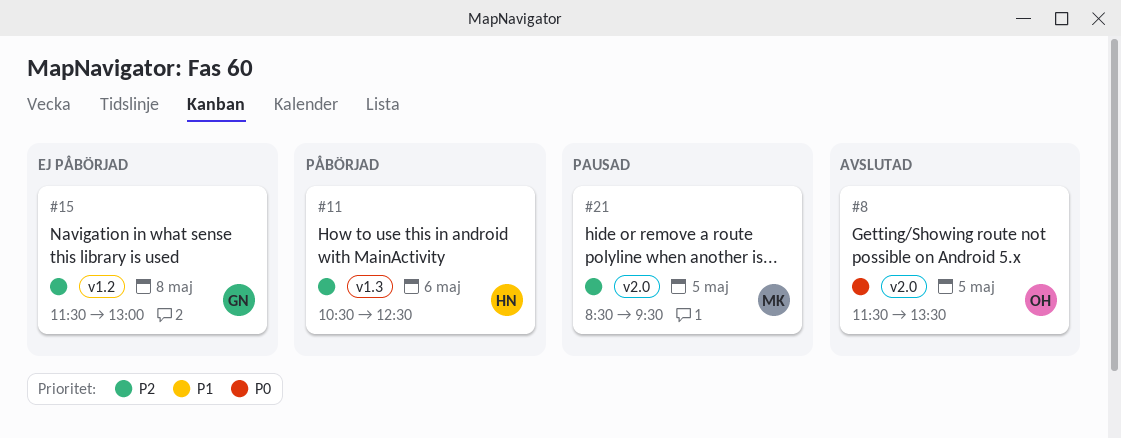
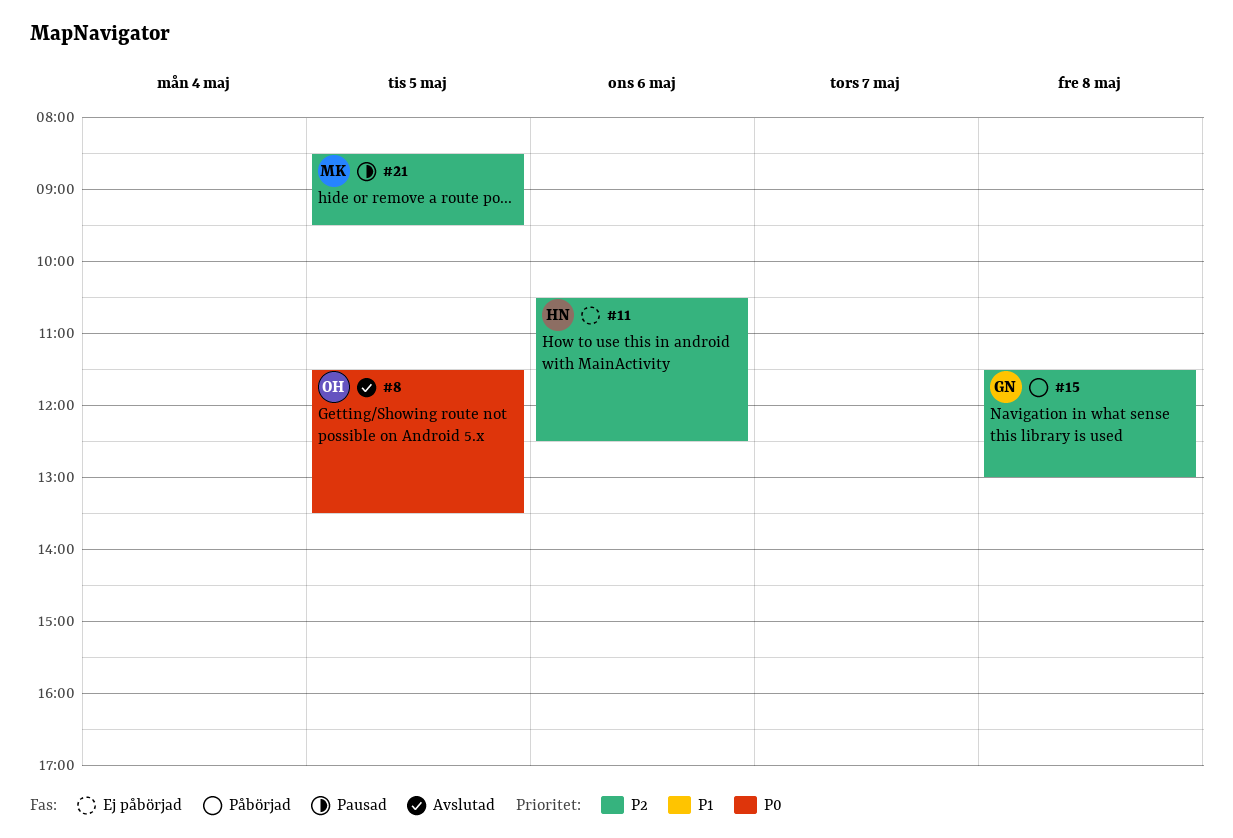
#11, status: Påbörjad -> Ej påbörjad
#15, status: Ej påbörjad -> Påbörjad

